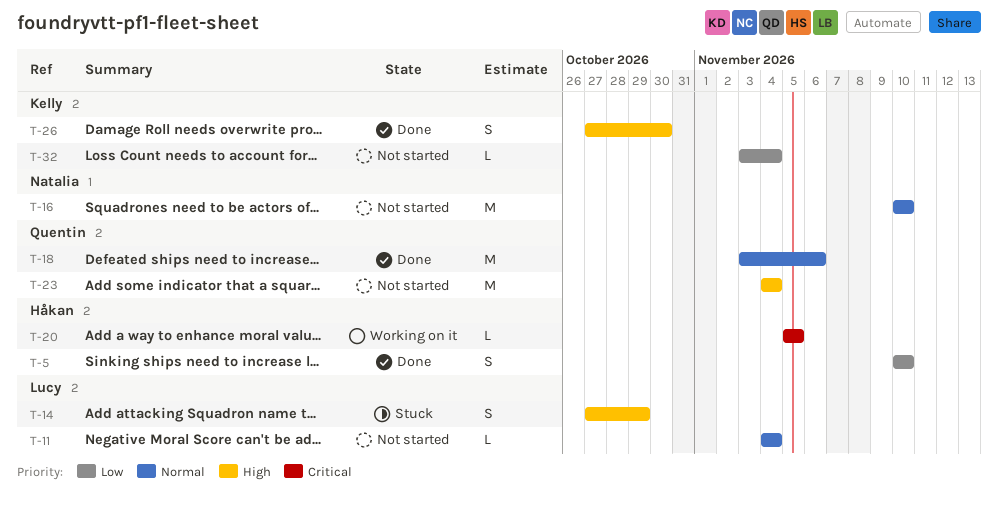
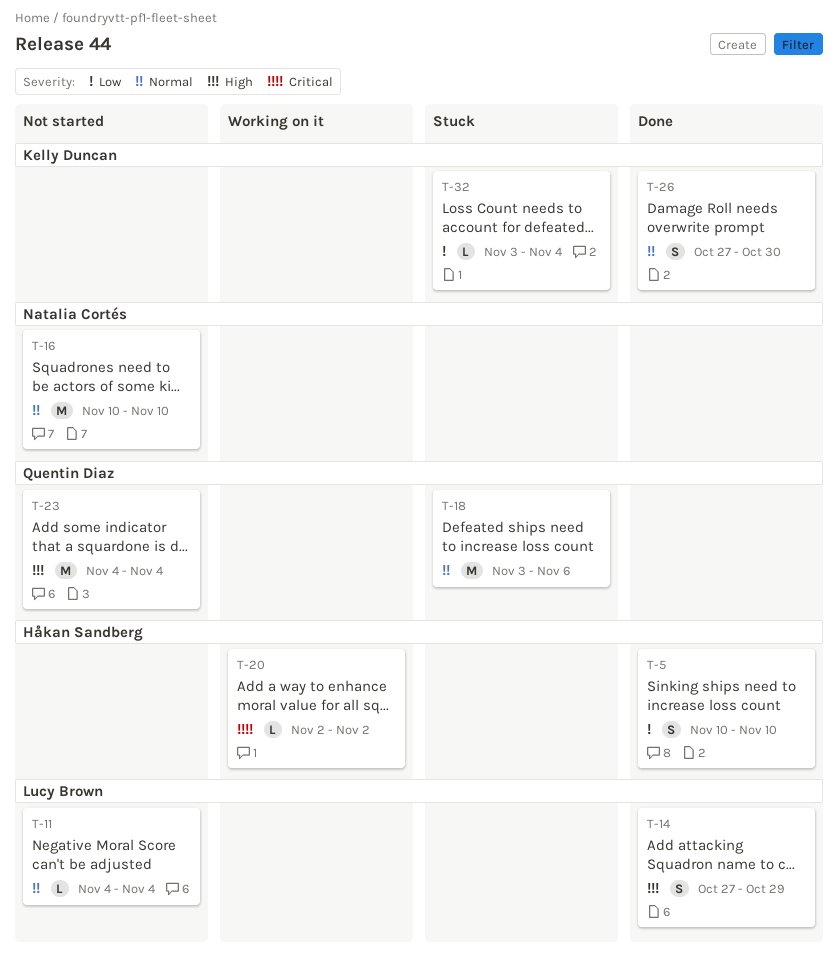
T-14, status: Stuck -> Done
T-18, status: Done -> Stuck
T-20, start: Nov 5 -> Nov 2
T-20, due: Nov 5 -> Nov 2
T-26, priority: High -> Normal
T-32, status: Not started -> Stuck

